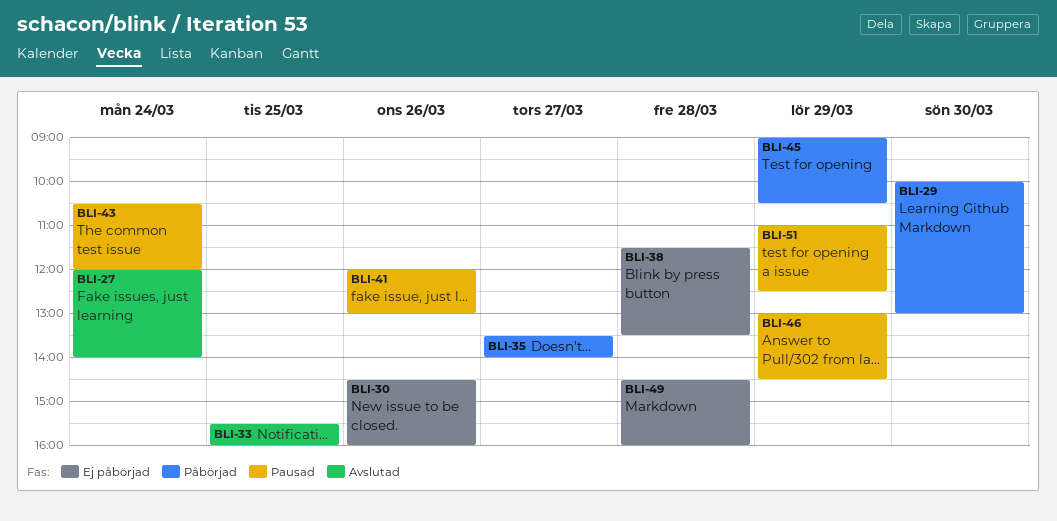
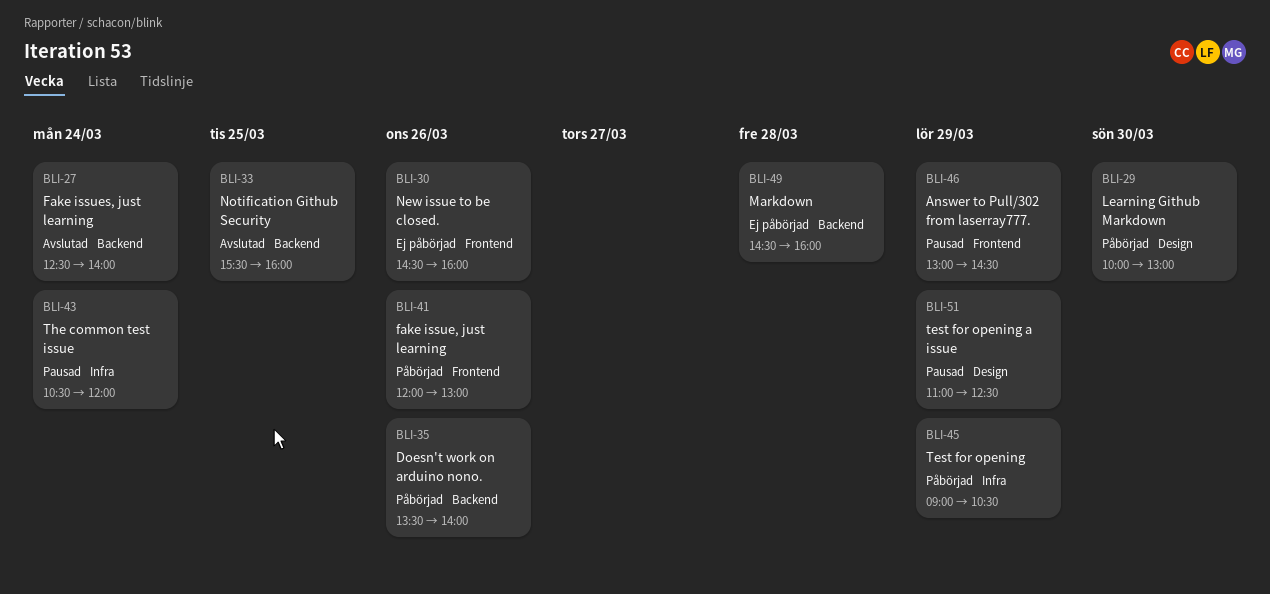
BLI-27, begins: 12:00 -> 12:30
BLI-35, day: Mar 27 -> Mar 26
BLI-38: present -> none
BLI-41, status: Pausad -> Påbörjad

